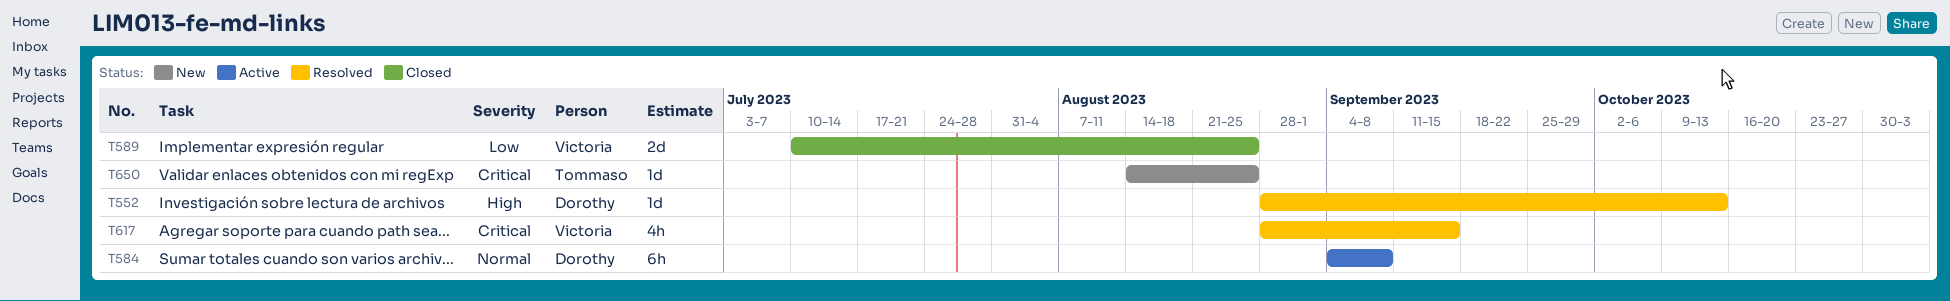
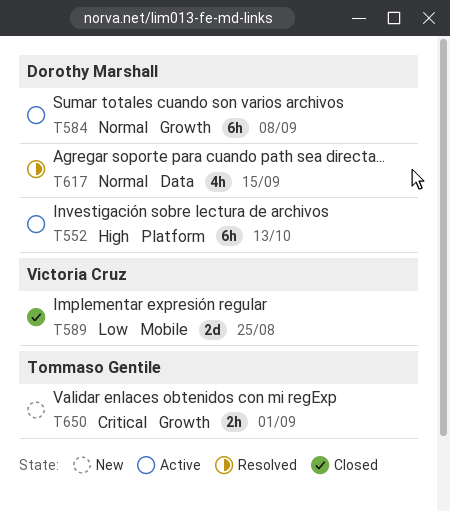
T552, status: Resolved -> Active
T552, estimate: 1d -> 6h
T617, owner: Victoria Cruz -> Dorothy Marshall
T617, priority: Critical -> Normal
T650, estimate: 1d -> 2h
T650, due: Aug 25 -> Sep 1

